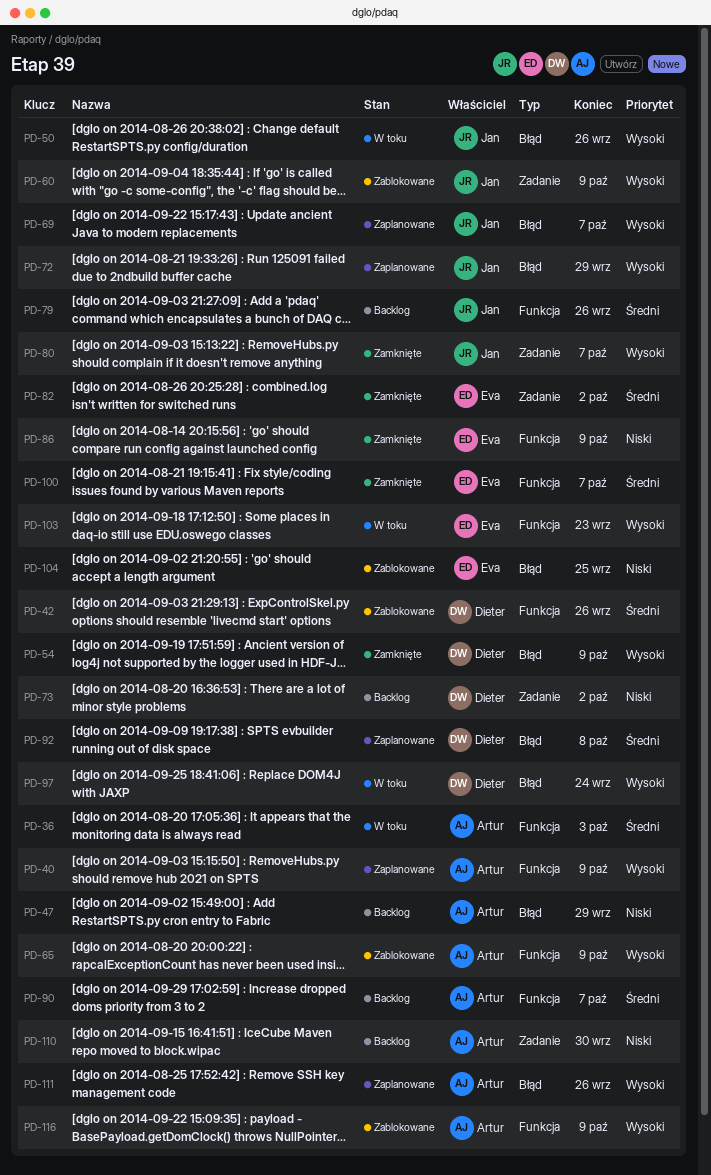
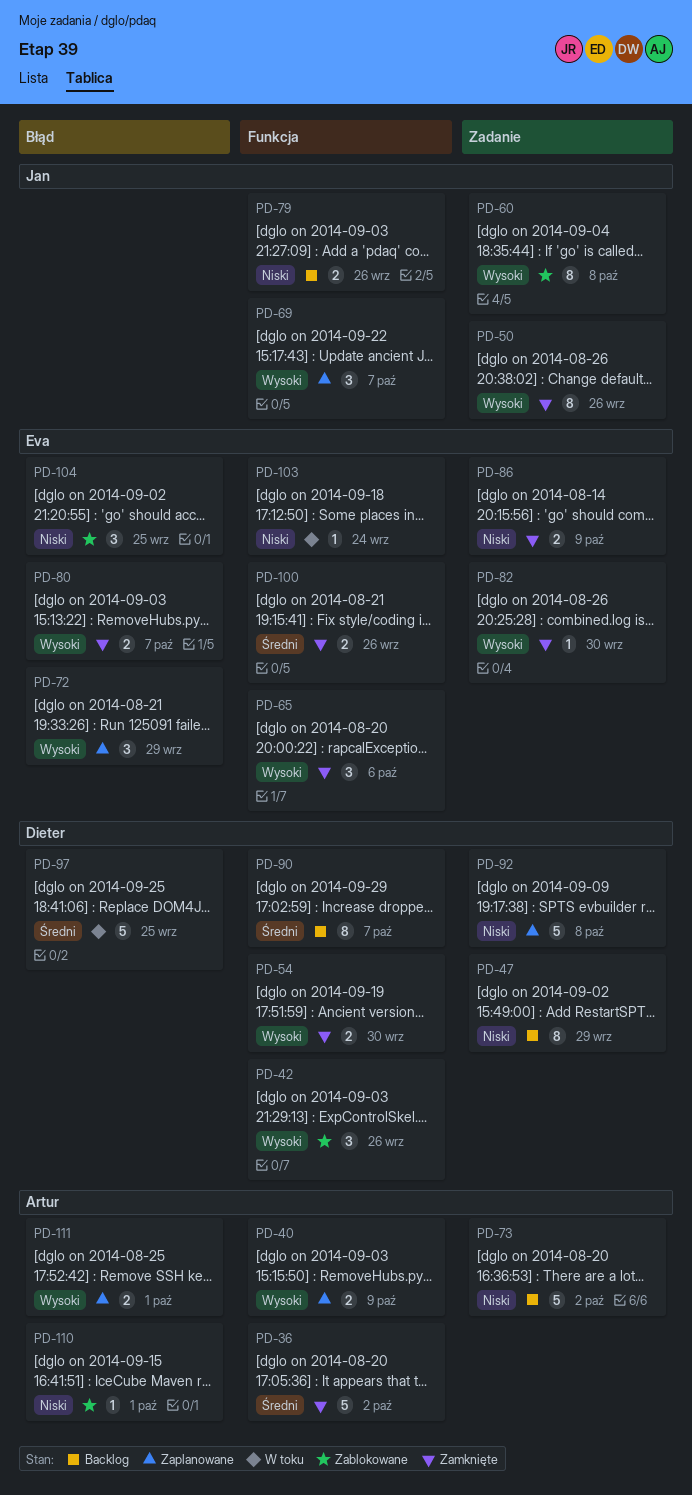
PD-36, status: W toku -> Zamknięte
PD-36, due: Oct 3 -> Oct 2
PD-42, priority: Średni -> Wysoki
PD-47, owner: Artur -> Dieter
PD-47, label: Błąd -> Zadanie
PD-50, status: W toku -> Zamknięte
PD-50, label: Błąd -> Zadanie
PD-54, label: Błąd -> Funkcja
PD-54, due: Oct 9 -> Sep 30
PD-60, due: Oct 9 -> Oct 8
PD-65, status: Zablokowane -> Zamknięte
PD-65, owner: Artur -> Eva
PD-65, due: Oct 9 -> Oct 6
PD-69, label: Błąd -> Funkcja
PD-72, owner: Jan -> Eva
PD-73, owner: Dieter -> Artur
PD-79, priority: Średni -> Niski
PD-80, owner: Jan -> Eva
PD-80, label: Zadanie -> Błąd
PD-82, priority: Średni -> Wysoki
PD-82, due: Oct 2 -> Sep 30
PD-86, label: Funkcja -> Zadanie
PD-90, owner: Artur -> Dieter
PD-92, priority: Średni -> Niski
PD-92, label: Błąd -> Zadanie
PD-97, priority: Wysoki -> Średni
PD-97, due: Sep 24 -> Sep 25
PD-100, due: Oct 7 -> Sep 26
PD-103, priority: Wysoki -> Niski
PD-103, due: Sep 23 -> Sep 24
PD-110, status: Backlog -> Zablokowane
PD-110, label: Zadanie -> Błąd
PD-110, due: Sep 30 -> Oct 1
PD-111, due: Sep 26 -> Oct 1
PD-116: present -> none

